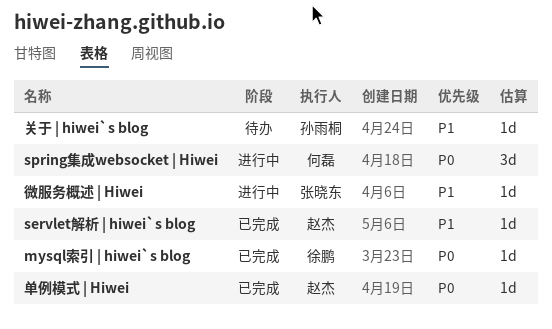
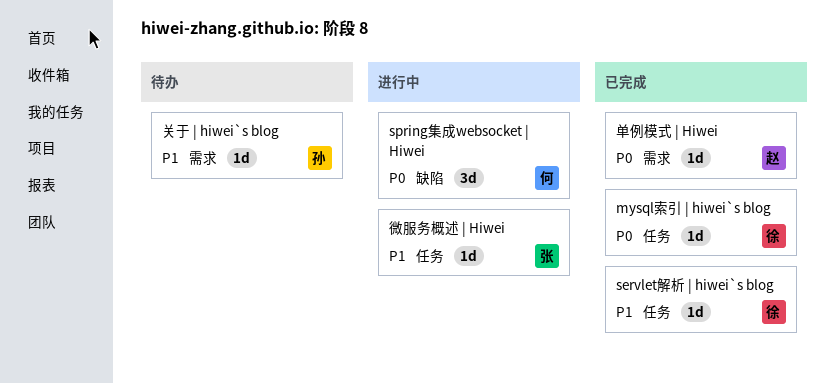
servlet解析 | hiwei`s blog, owner: 赵杰 -> 徐鹏

